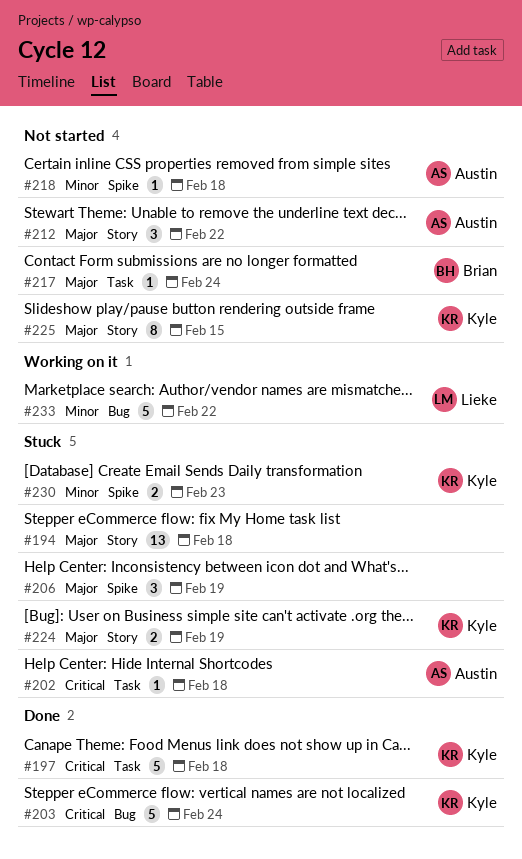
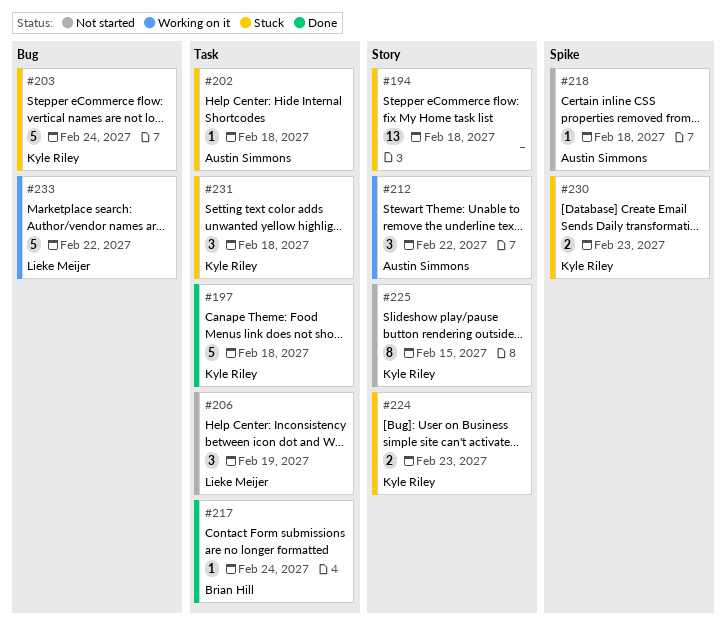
#203, status: Done -> Stuck
#206, status: Stuck -> Not started
#206, owner: none -> Lieke Meijer
#206, label: Spike -> Task
#212, status: Not started -> Working on it
#217, status: Not started -> Done
#224, due: Feb 19 -> Feb 23
#231: none -> present

